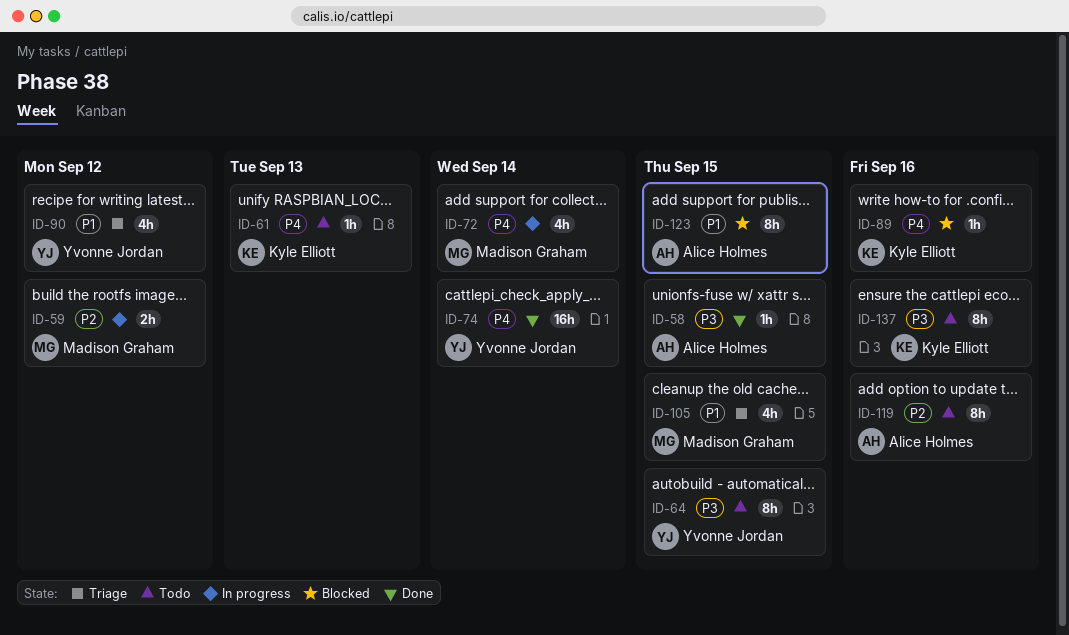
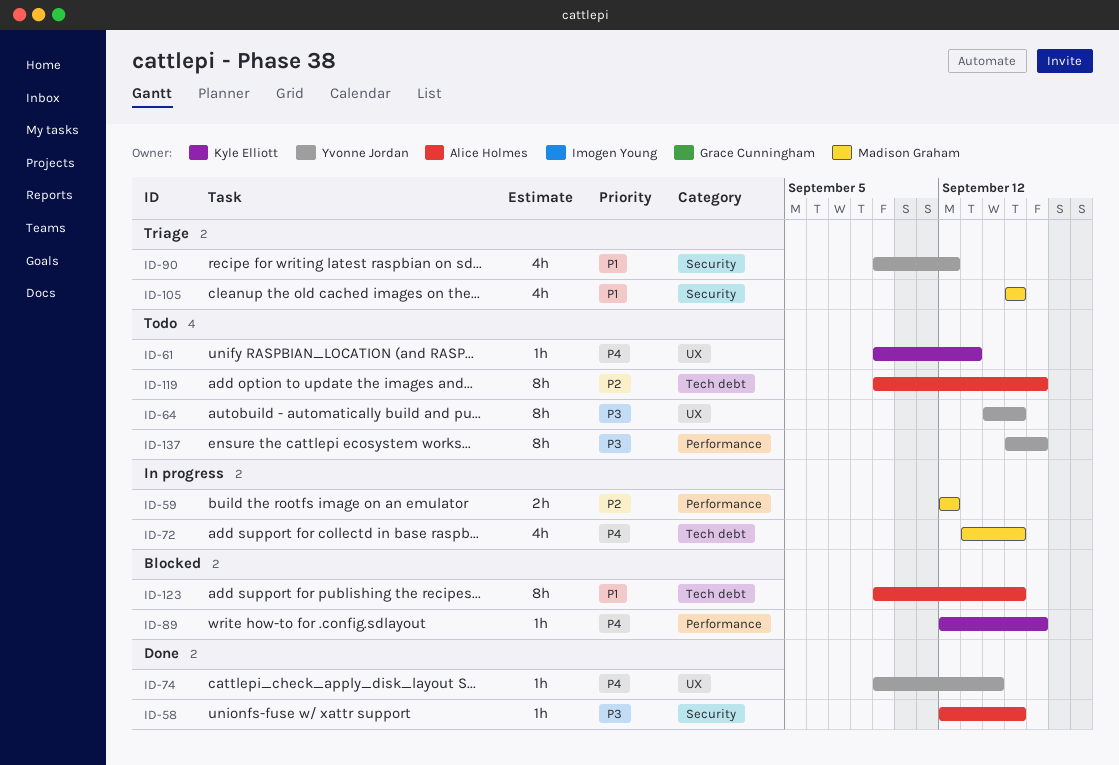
ID-72, due: Sep 14 -> Sep 15
ID-74, estimate: 16h -> 1h
ID-137, owner: Kyle Elliott -> Yvonne Jordan

